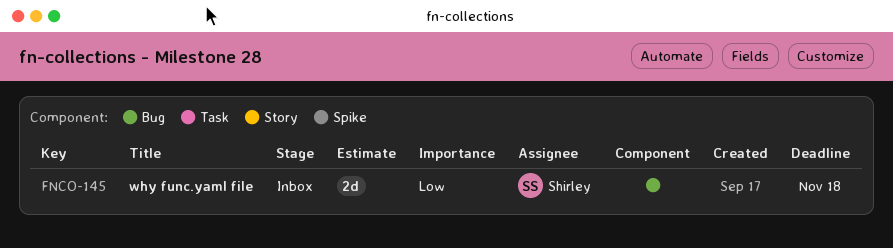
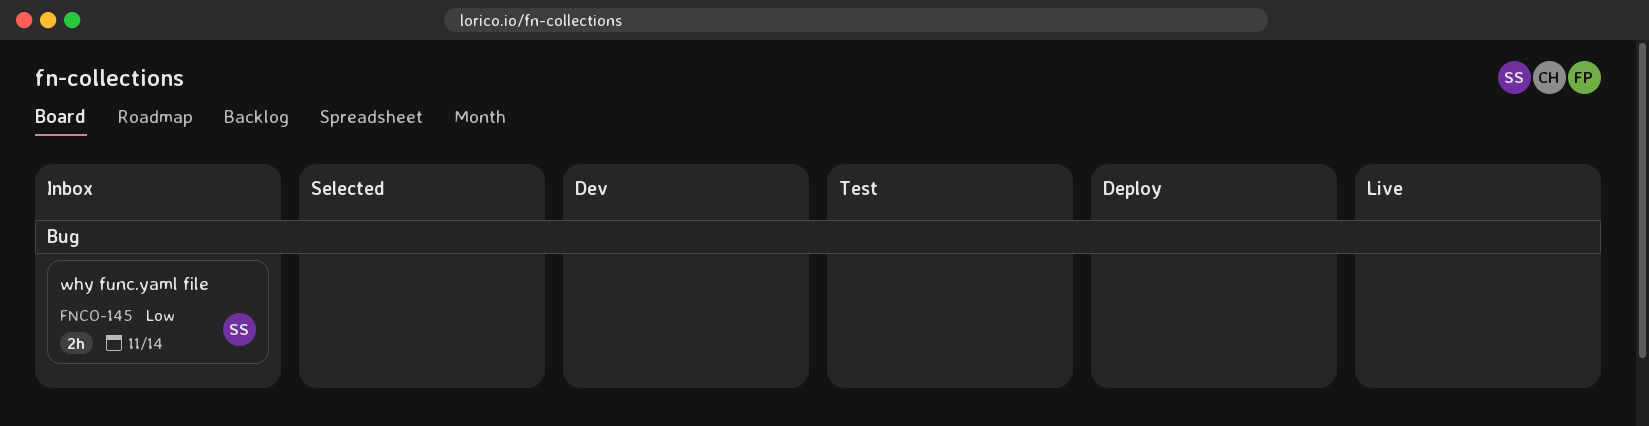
FNCO-145, estimate: 2d -> 2h
FNCO-145, due: Nov 18 -> Nov 14

